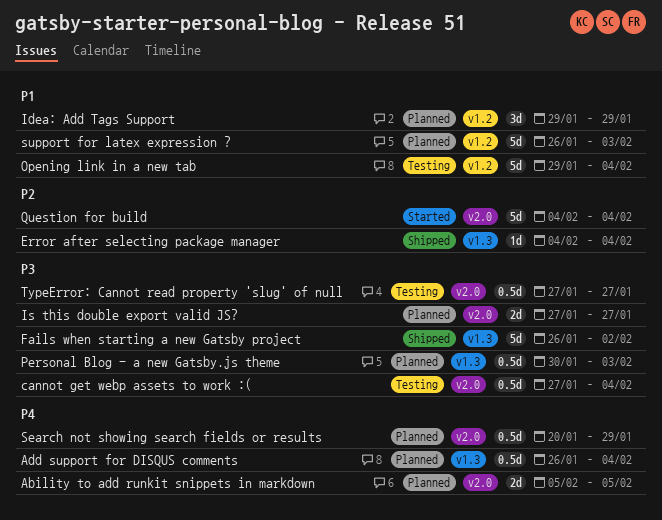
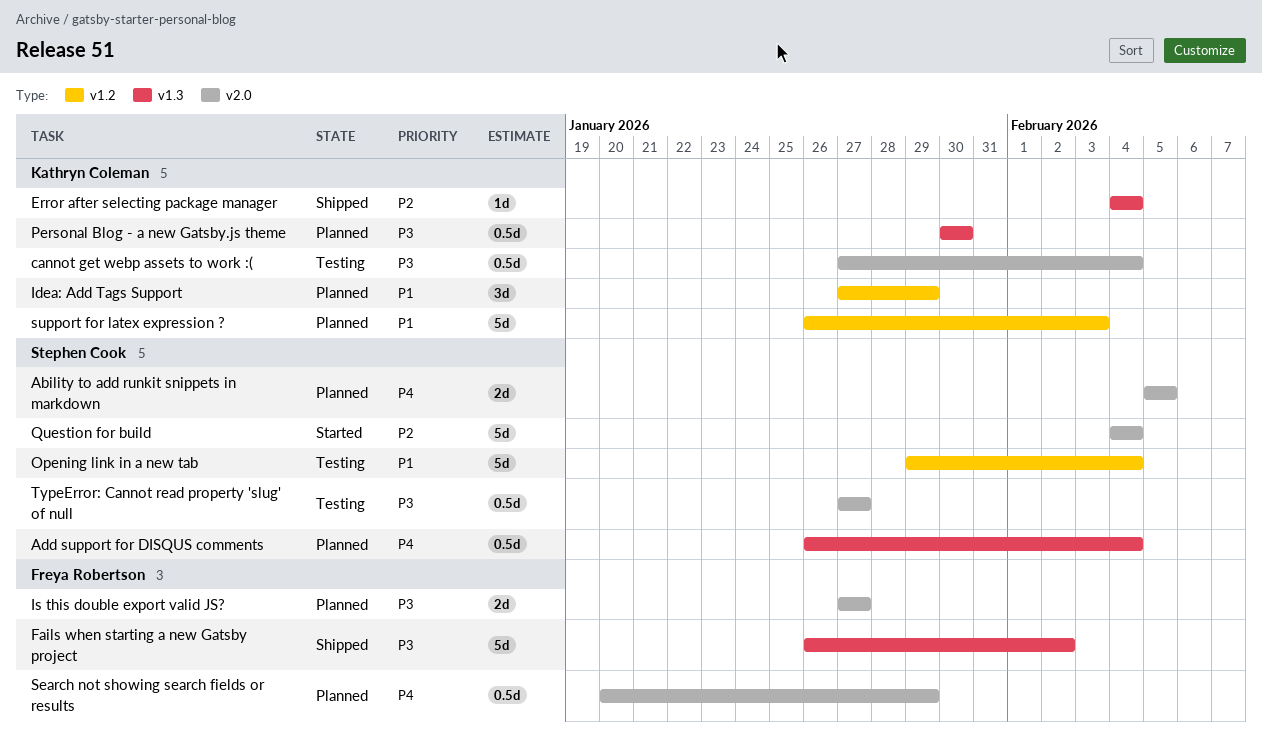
Idea: Add Tags Support, start: Jan 29 -> Jan 27
Personal Blog - a new Gatsby.js theme, due: Feb 3 -> Jan 30

